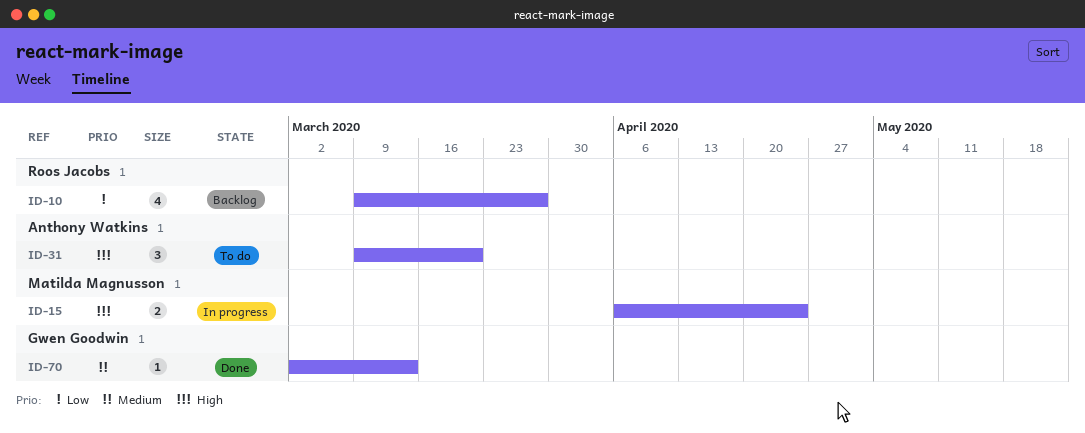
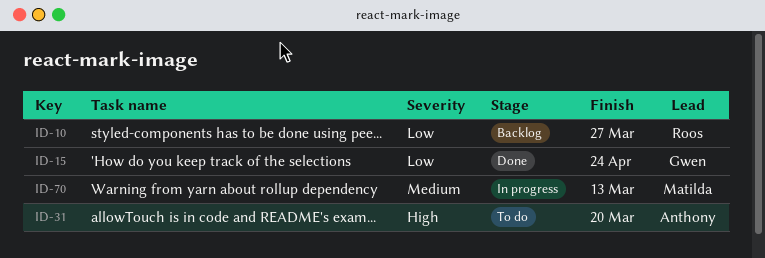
ID-15, status: In progress -> Done
ID-15, owner: Matilda Magnusson -> Gwen Goodwin
ID-15, priority: High -> Low
ID-70, status: Done -> In progress
ID-70, owner: Gwen Goodwin -> Matilda Magnusson

